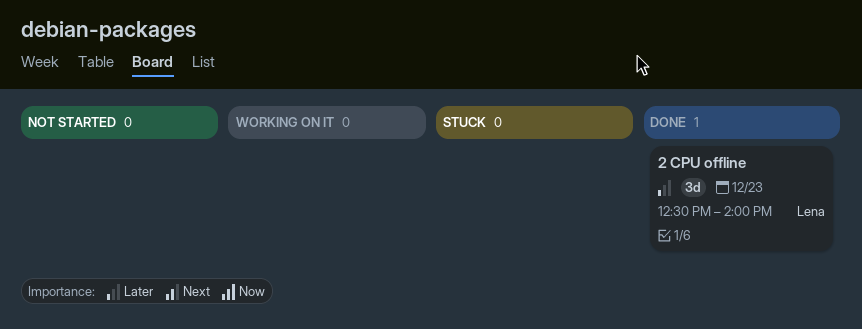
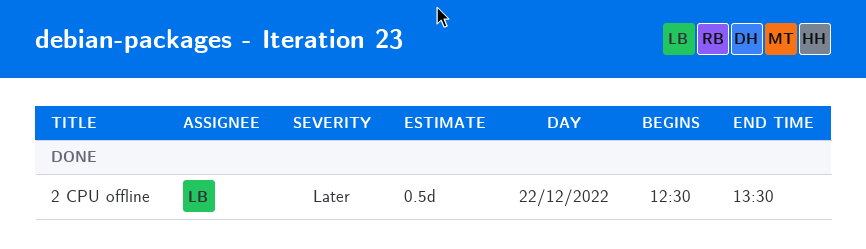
2 CPU offline, estimate: 3d -> 0.5d
2 CPU offline, day: Dec 23 -> Dec 22
2 CPU offline, ends: 14:00 -> 13:30

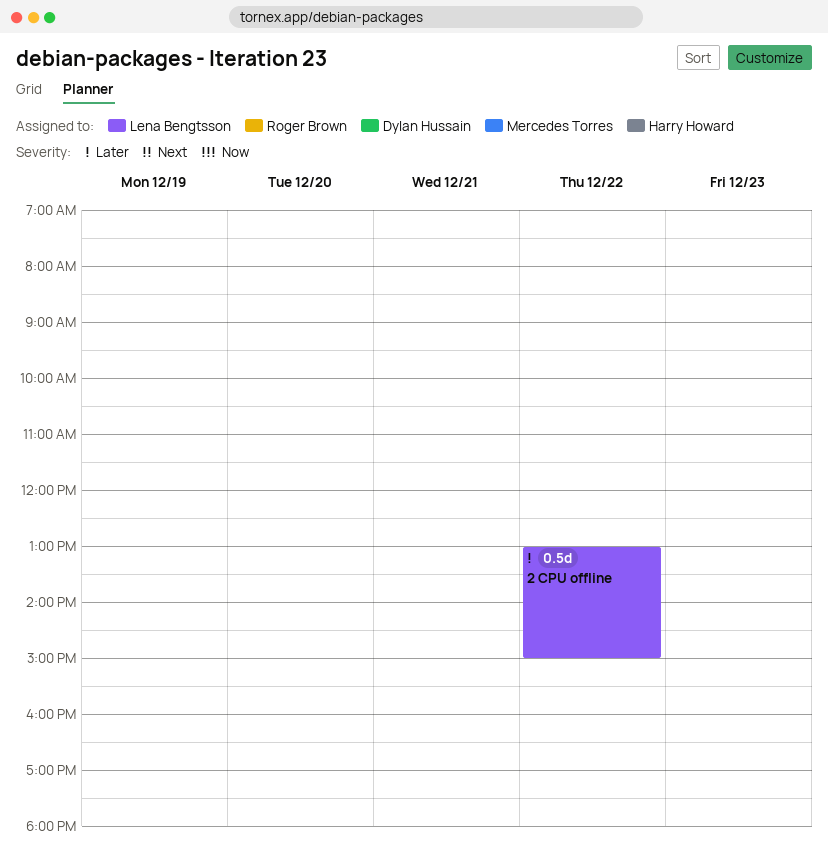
2 CPU offline, begins: 12:30 -> 13:00
2 CPU offline, ends: 13:30 -> 15:00

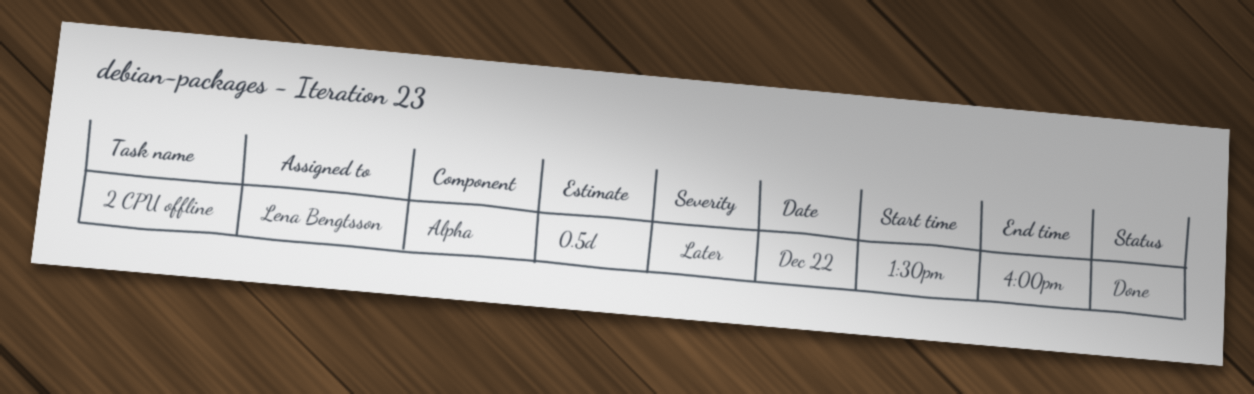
2 CPU offline, begins: 13:00 -> 13:30
2 CPU offline, ends: 15:00 -> 16:00

